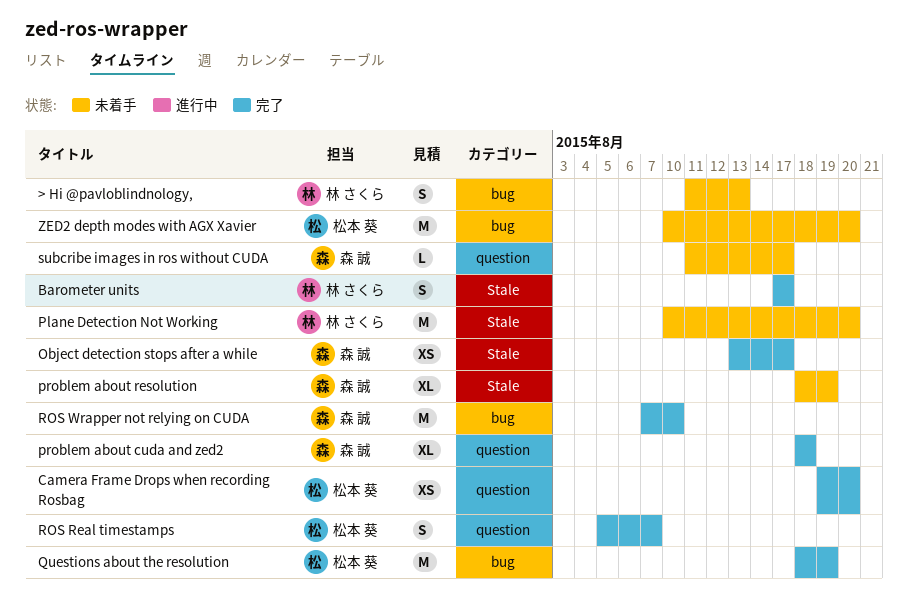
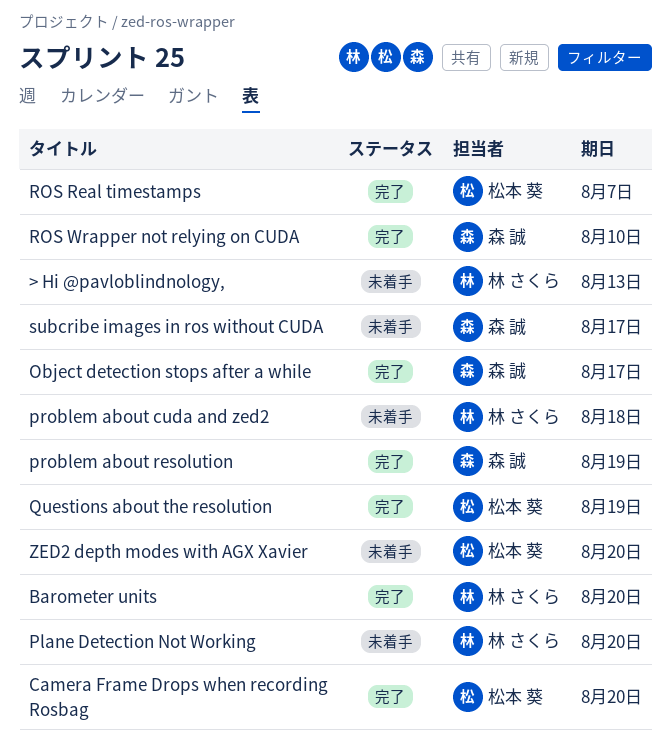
Barometer units, due: Aug 17 -> Aug 20
problem about cuda and zed2, status: 完了 -> 未着手
problem about cuda and zed2, owner: 森 誠 -> 林 さくら
problem about resolution, status: 未着手 -> 完了

